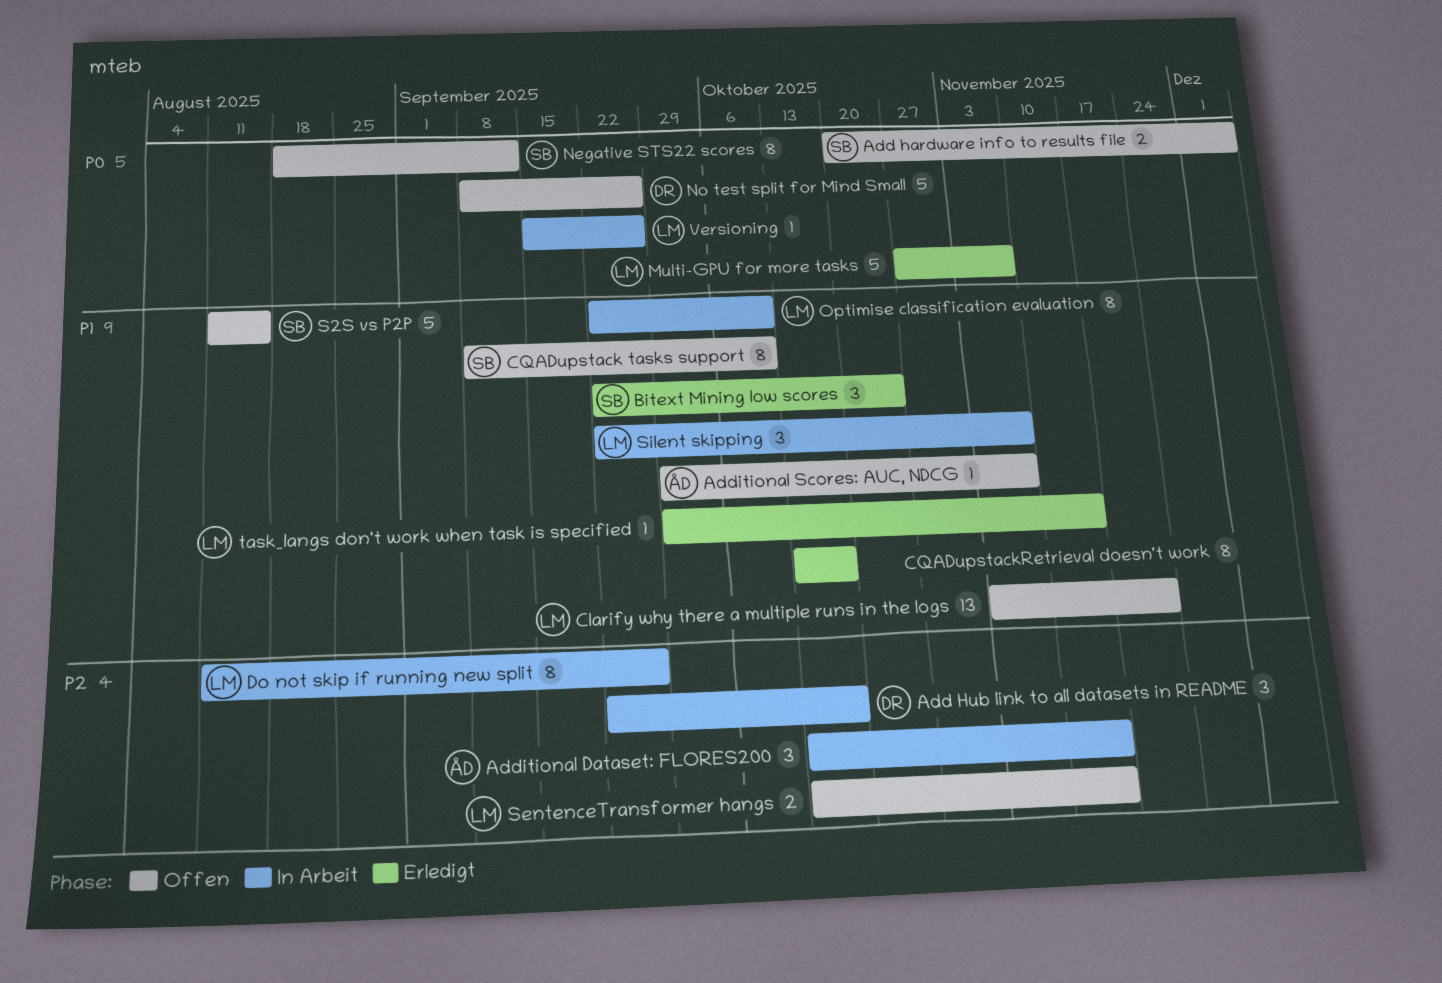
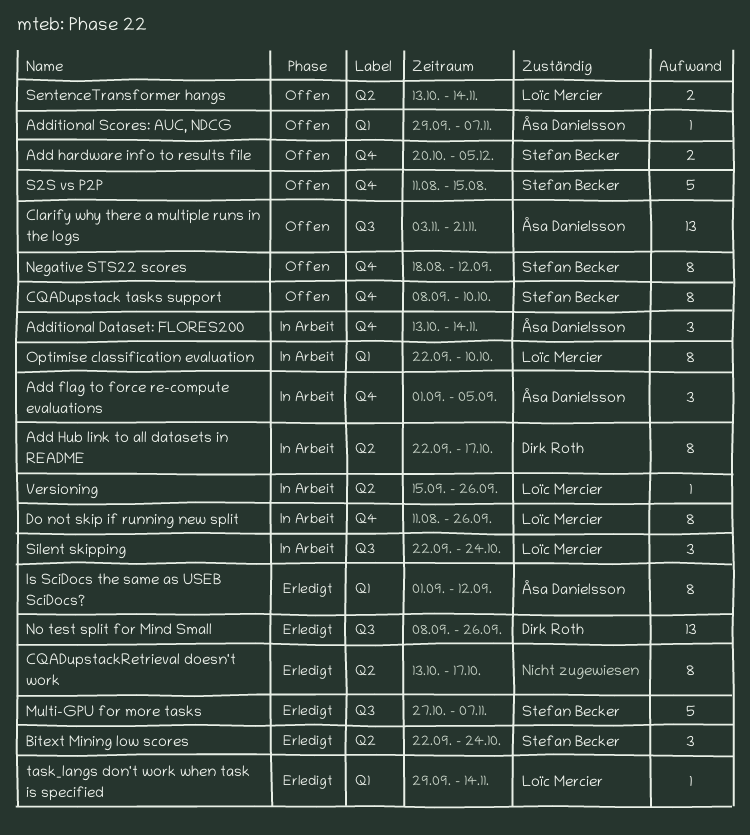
Add flag to force re-compute evaluations: none -> present
Add Hub link to all datasets in README, estimate: 3 -> 8
Clarify why there a multiple runs in the logs, owner: Loïc Mercier -> Åsa Danielsson
Is SciDocs the same as USEB SciDocs?: none -> present
Multi-GPU for more tasks, owner: Loïc Mercier -> Stefan Becker
No test split for Mind Small, status: Offen -> Erledigt
No test split for Mind Small, estimate: 5 -> 13
Silent skipping, due: Nov 7 -> Oct 24

